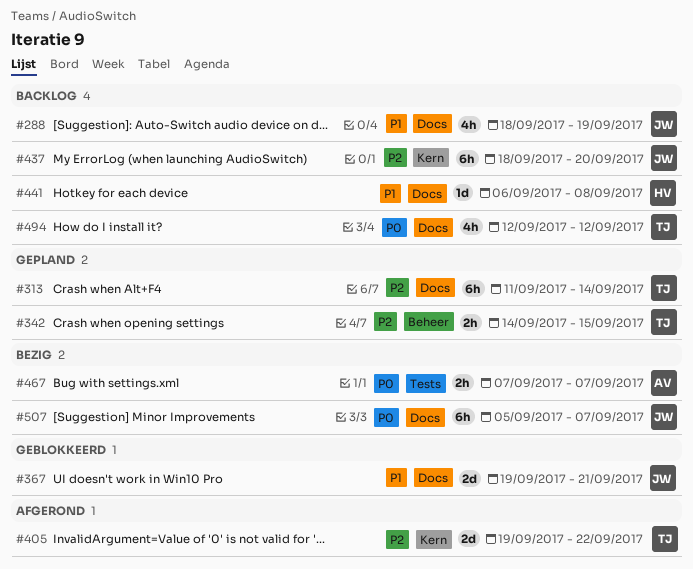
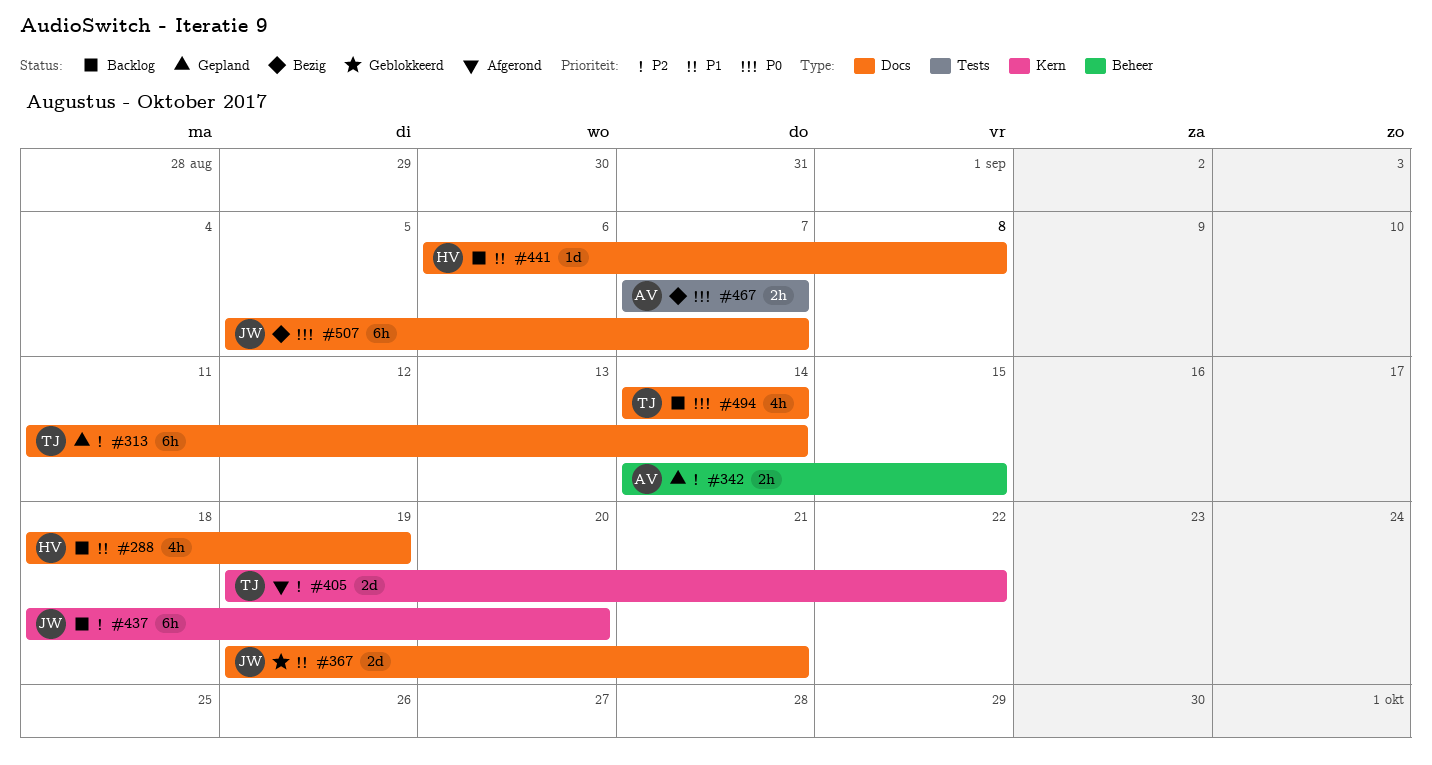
#288, owner: JW -> HV
#342, owner: TJ -> AV
#494, start: Sep 12 -> Sep 14
#494, due: Sep 12 -> Sep 14

